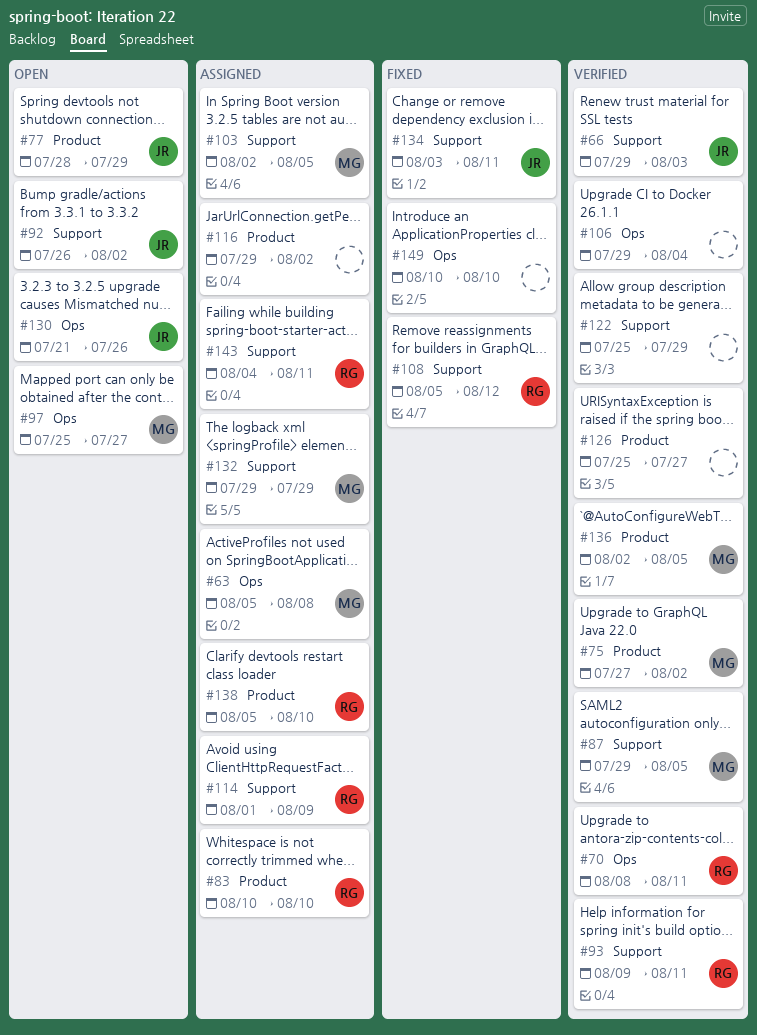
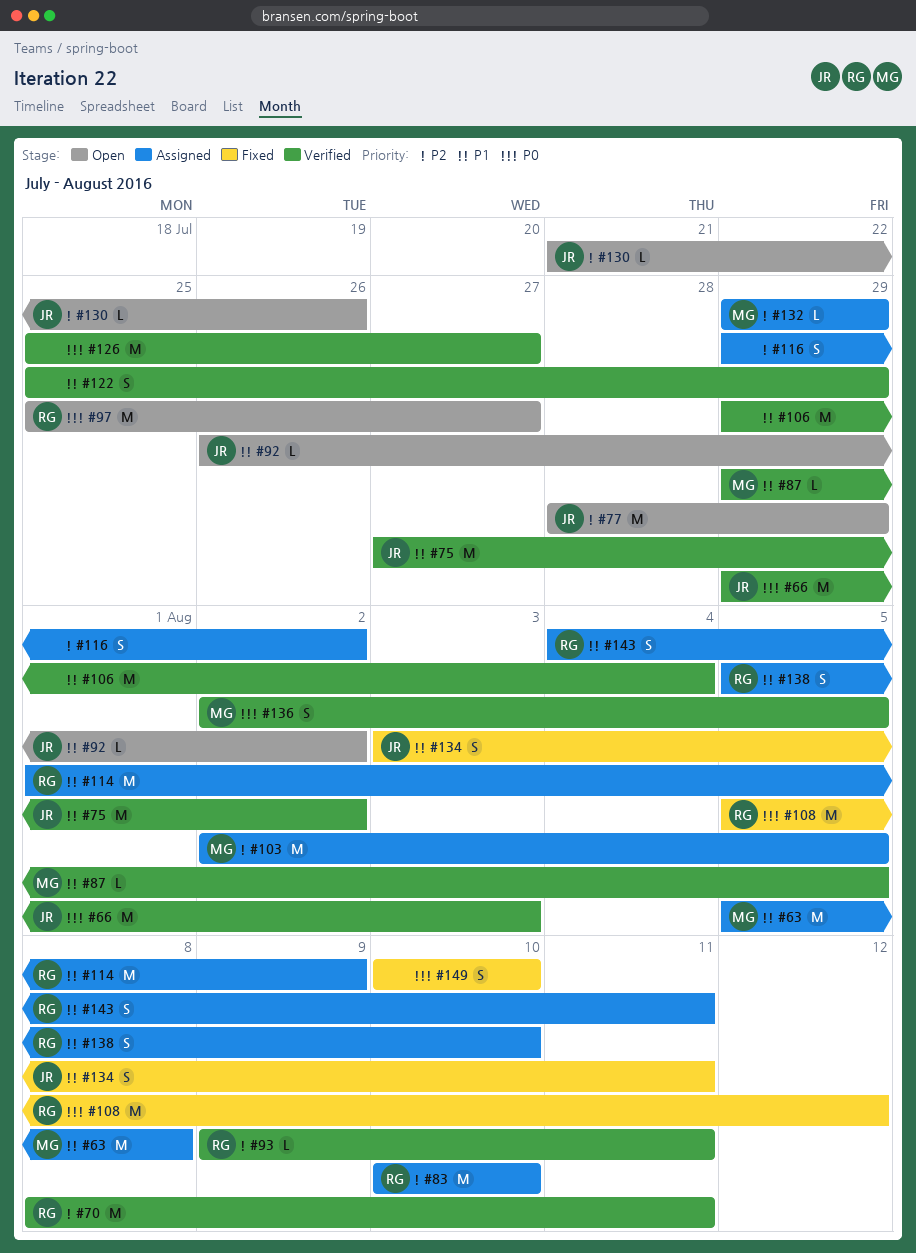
#75, owner: MG -> JR
#97, owner: MG -> RG

